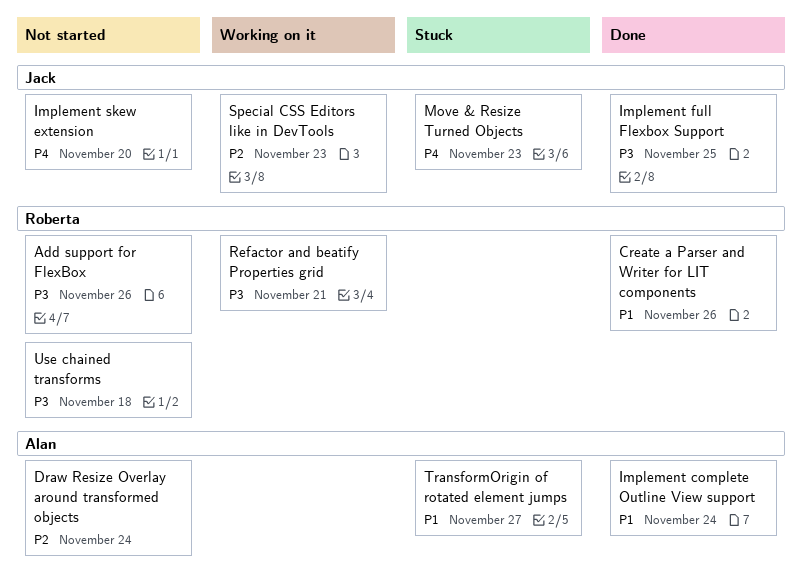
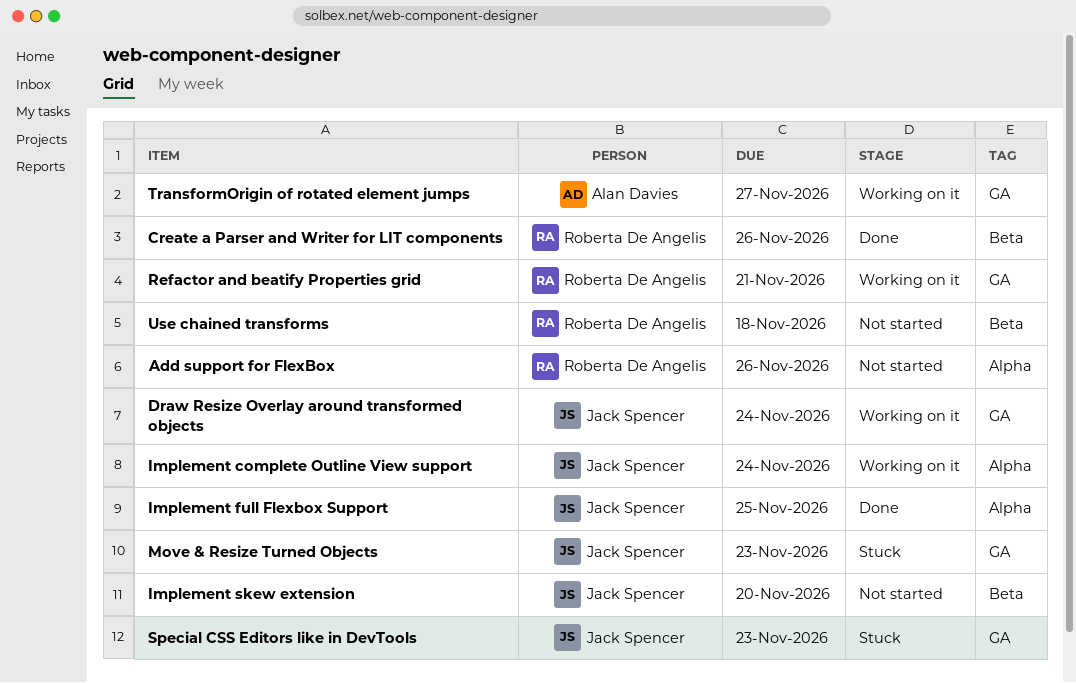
Draw Resize Overlay around transformed objects, status: Not started -> Working on it
Draw Resize Overlay around transformed objects, owner: Alan Davies -> Jack Spencer
Implement complete Outline View support, status: Done -> Working on it
Implement complete Outline View support, owner: Alan Davies -> Jack Spencer
Special CSS Editors like in DevTools, status: Working on it -> Stuck
TransformOrigin of rotated element jumps, status: Stuck -> Working on it

